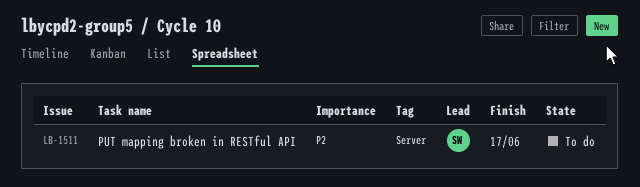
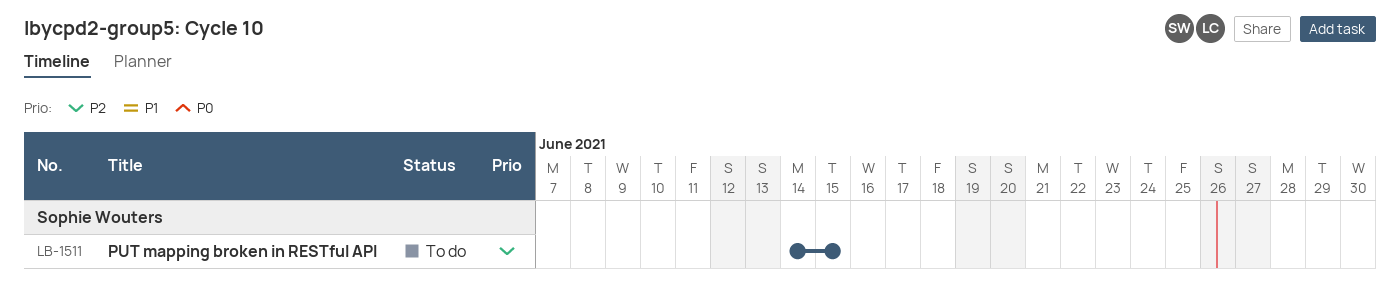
LB-1511, due: Jun 17 -> Jun 15

